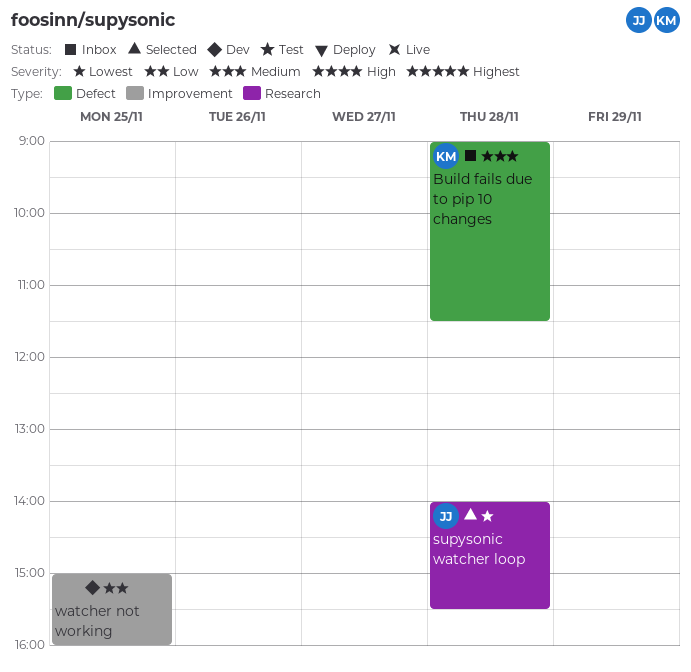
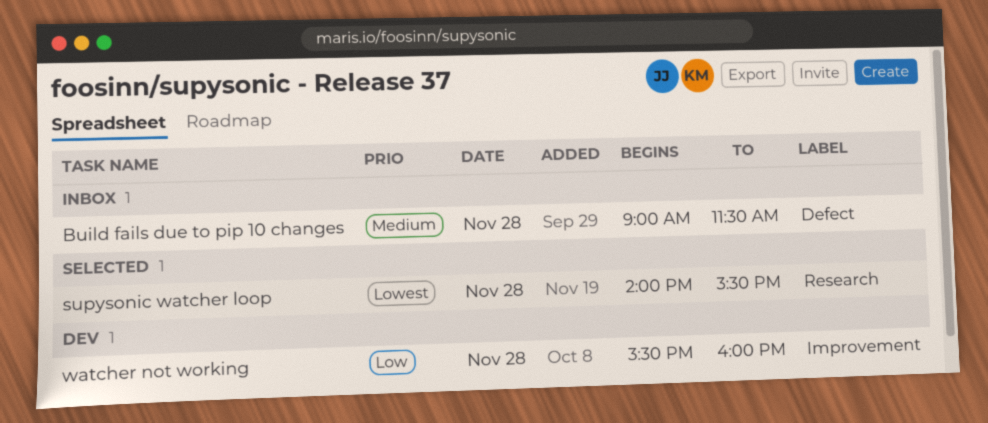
watcher not working, day: Nov 25 -> Nov 28
watcher not working, begins: 15:00 -> 15:30

